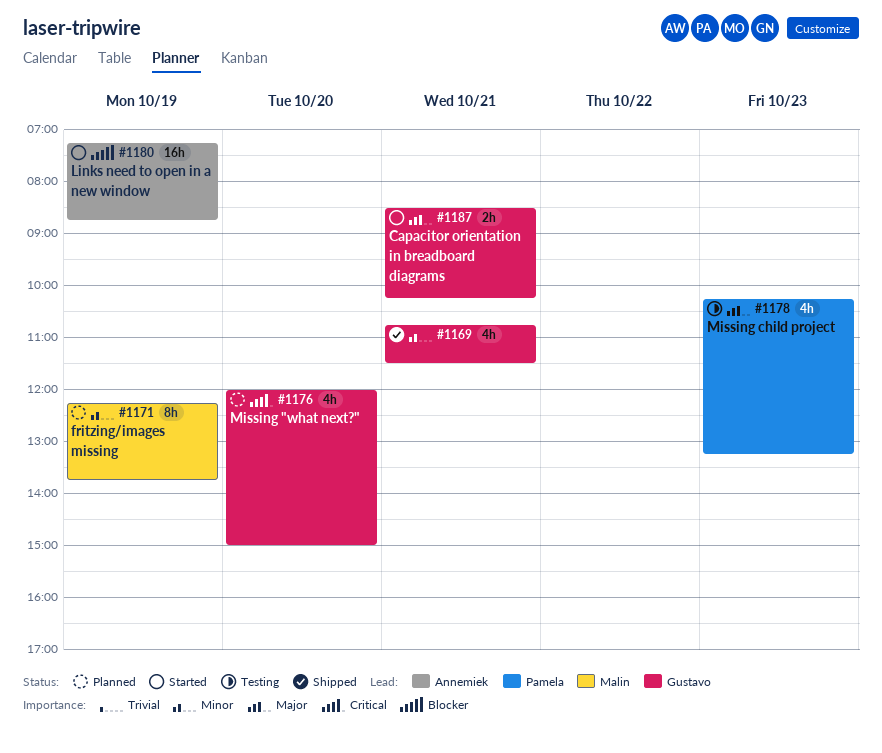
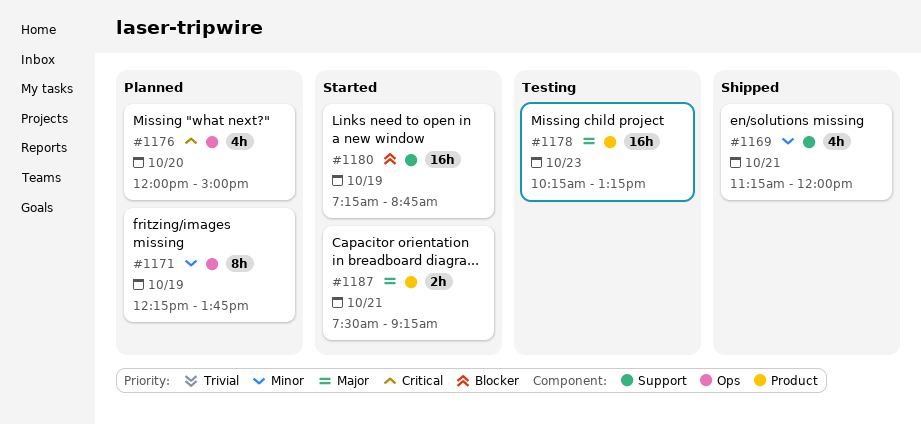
#1169, begins: 10:45 -> 11:15
#1169, ends: 11:30 -> 12:00
#1178, estimate: 4h -> 16h
#1187, begins: 08:30 -> 07:30
#1187, ends: 10:15 -> 09:15

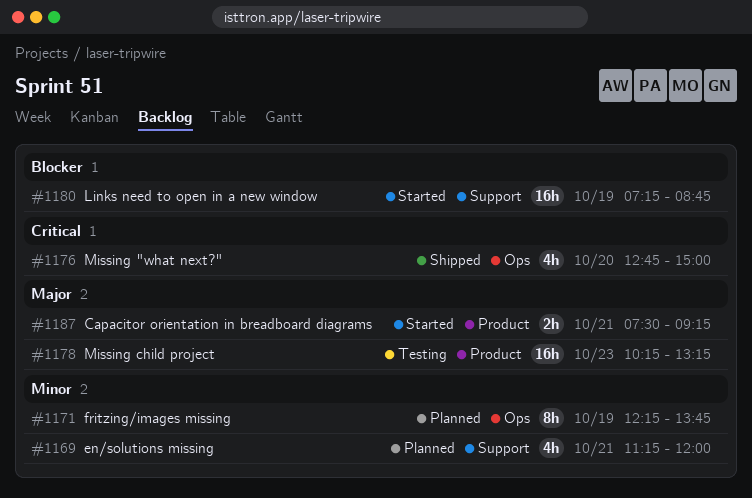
#1169, status: Shipped -> Planned
#1176, status: Planned -> Shipped
#1176, begins: 12:00 -> 12:45

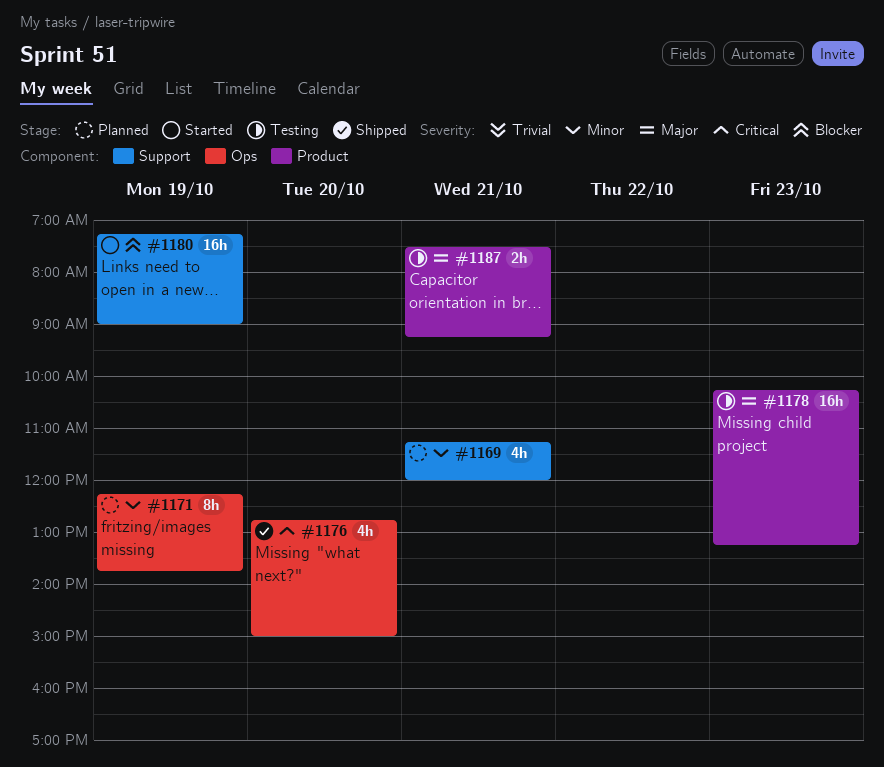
#1180, ends: 08:45 -> 09:00
#1187, status: Started -> Testing

